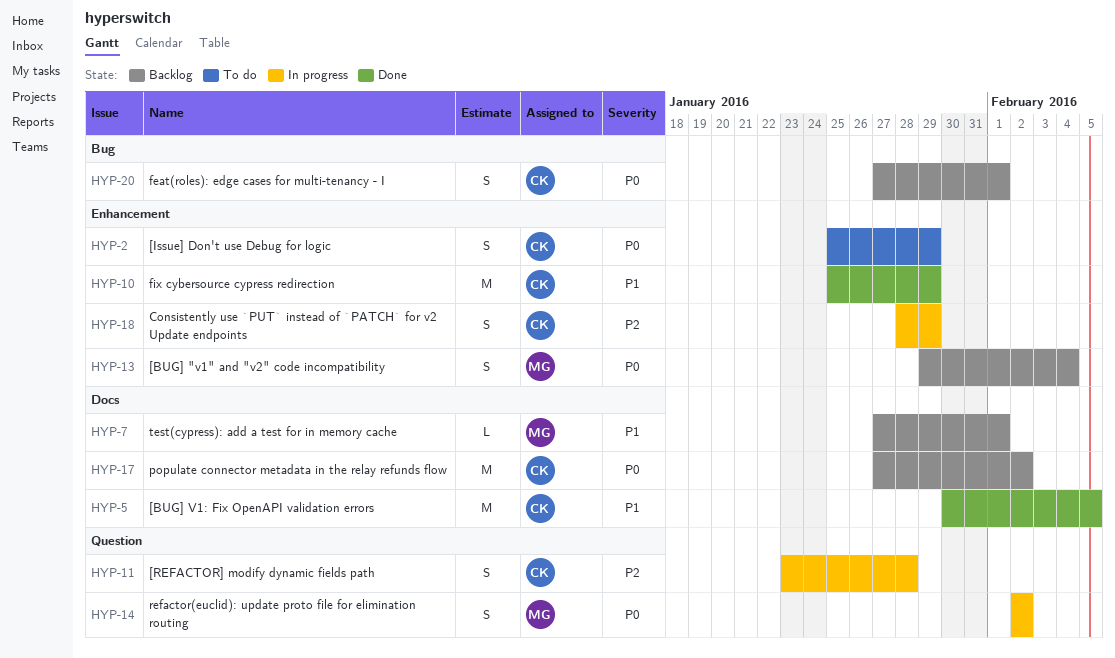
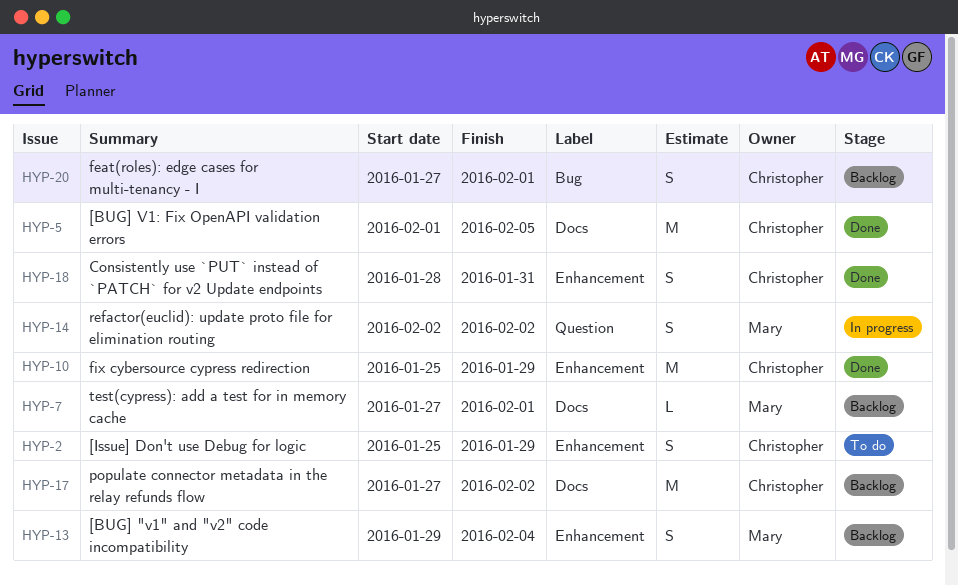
HYP-5, start: Jan 30 -> Feb 1
HYP-11: present -> none
HYP-18, status: In progress -> Done
HYP-18, due: Jan 29 -> Jan 31

